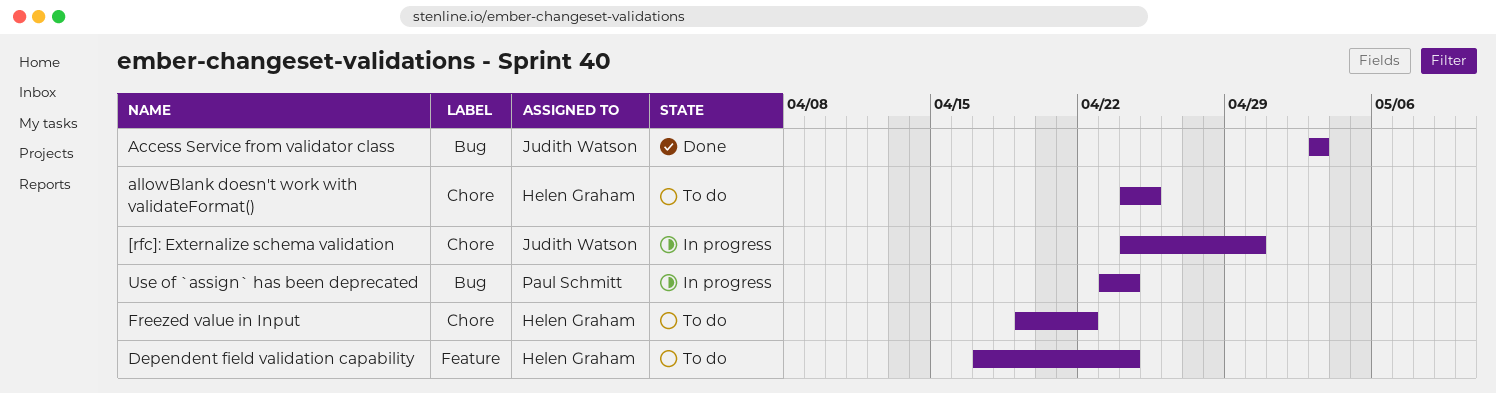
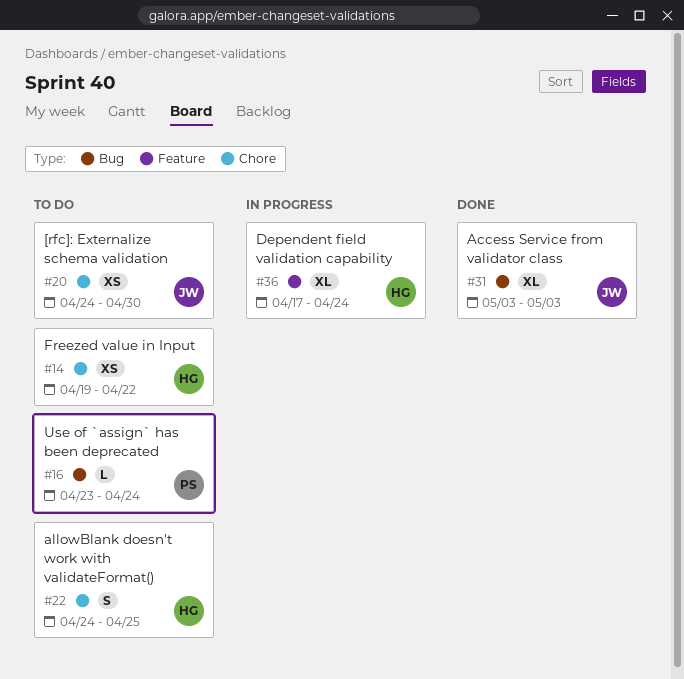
[rfc]: Externalize schema validation, status: In progress -> To do
Dependent field validation capability, status: To do -> In progress
Use of `assign` has been deprecated, status: In progress -> To do

